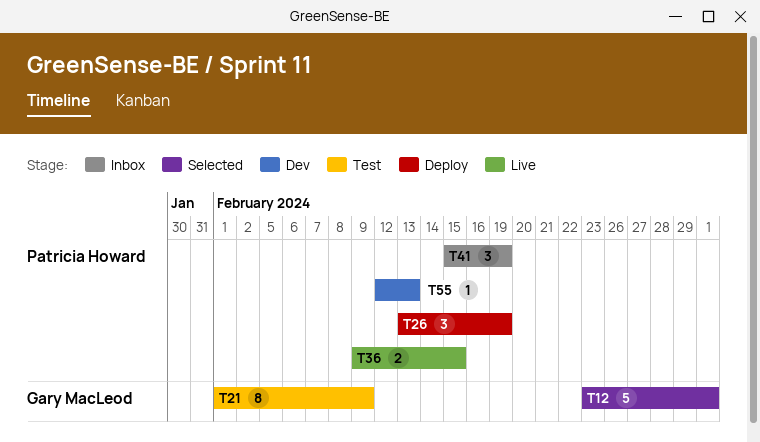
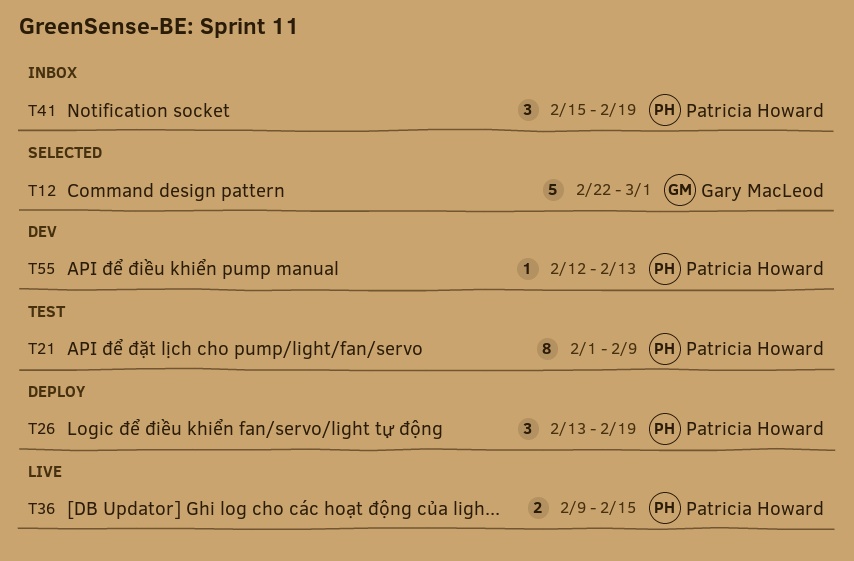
T12, start: Feb 23 -> Feb 22
T21, owner: Gary MacLeod -> Patricia Howard

